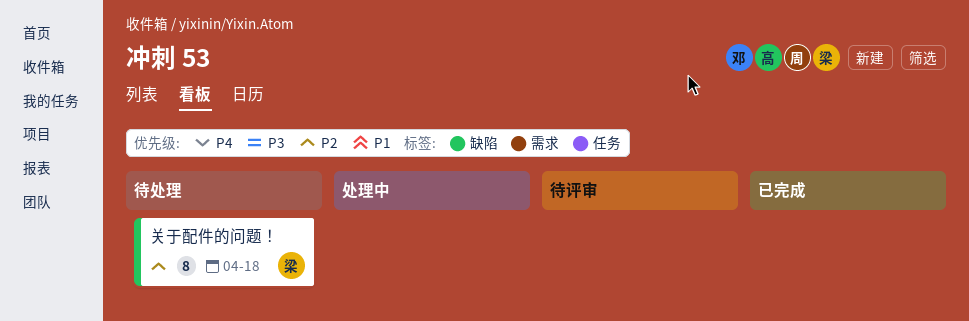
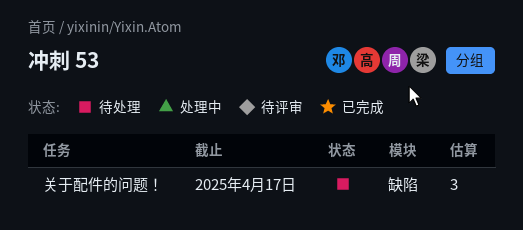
关于配件的问题！, estimate: 8 -> 3
关于配件的问题！, due: Apr 18 -> Apr 17

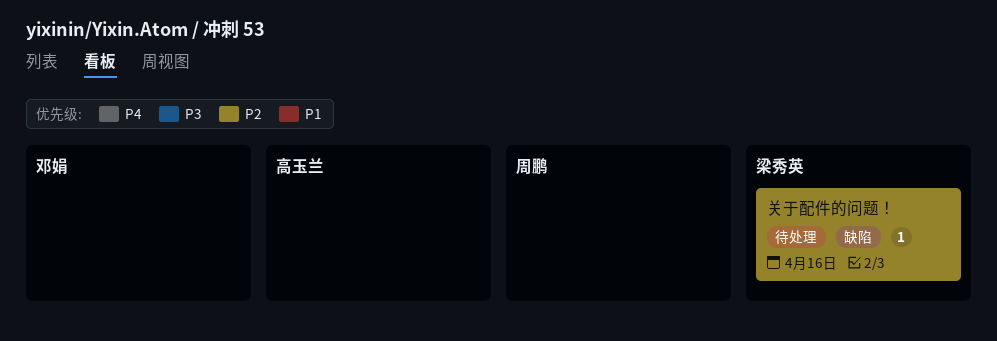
关于配件的问题！, estimate: 3 -> 1
关于配件的问题！, due: Apr 17 -> Apr 16

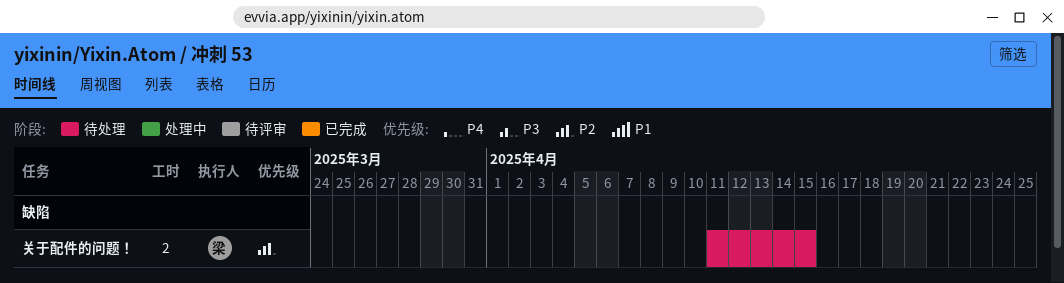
关于配件的问题！, estimate: 1 -> 2
关于配件的问题！, due: Apr 16 -> Apr 15

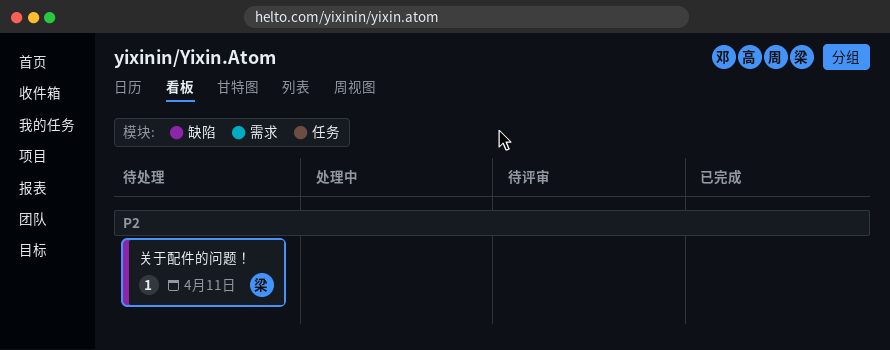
关于配件的问题！, estimate: 2 -> 1
关于配件的问题！, due: Apr 15 -> Apr 11

